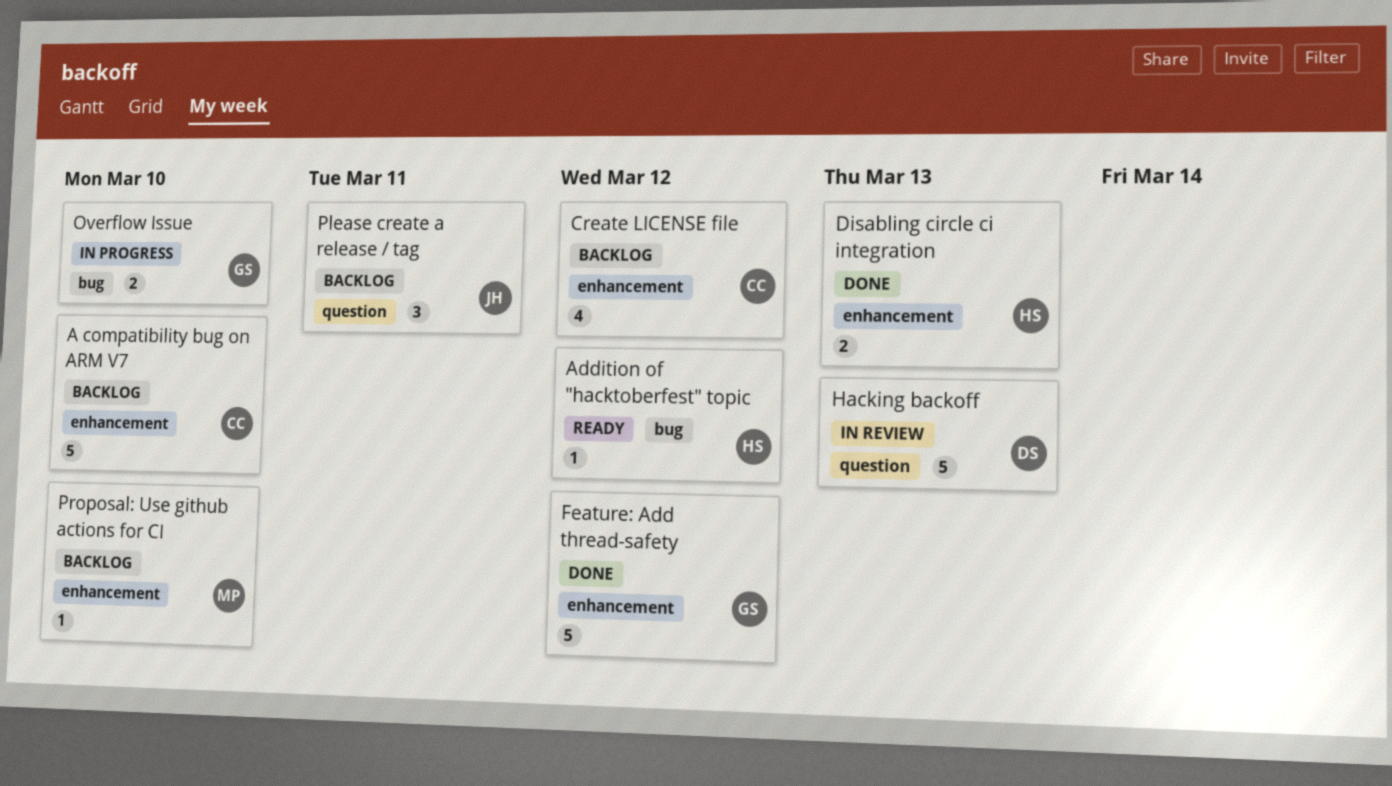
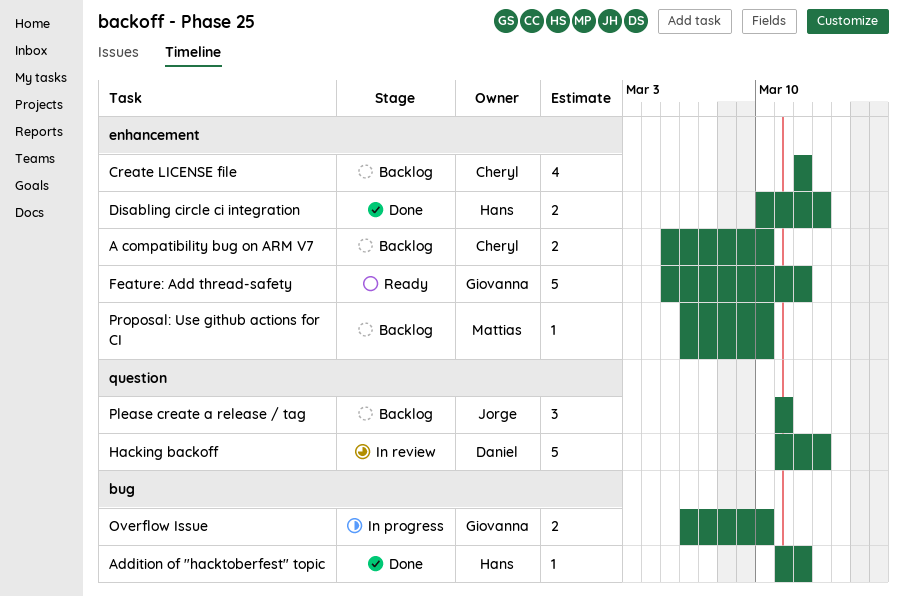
A compatibility bug on ARM V7, estimate: 5 -> 2
Addition of "hacktoberfest" topic, status: Ready -> Done
Feature: Add thread-safety, status: Done -> Ready

